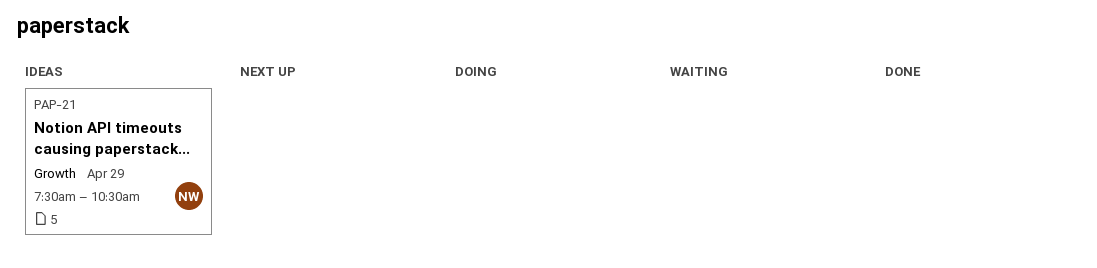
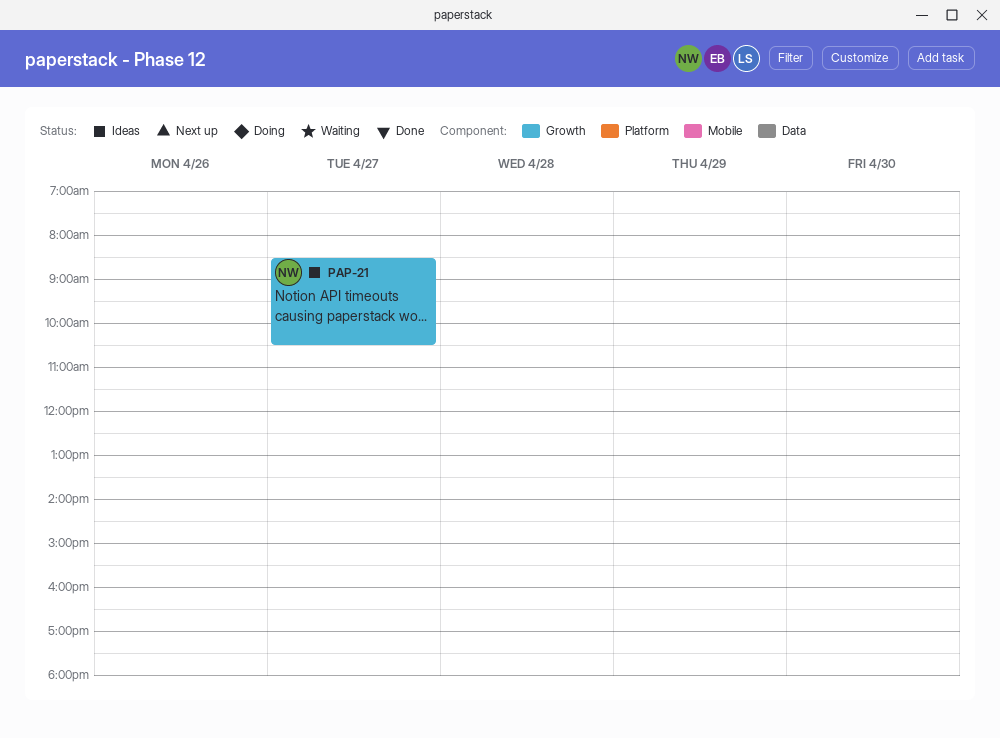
PAP-21, day: Apr 29 -> Apr 27
PAP-21, begins: 07:30 -> 08:30

